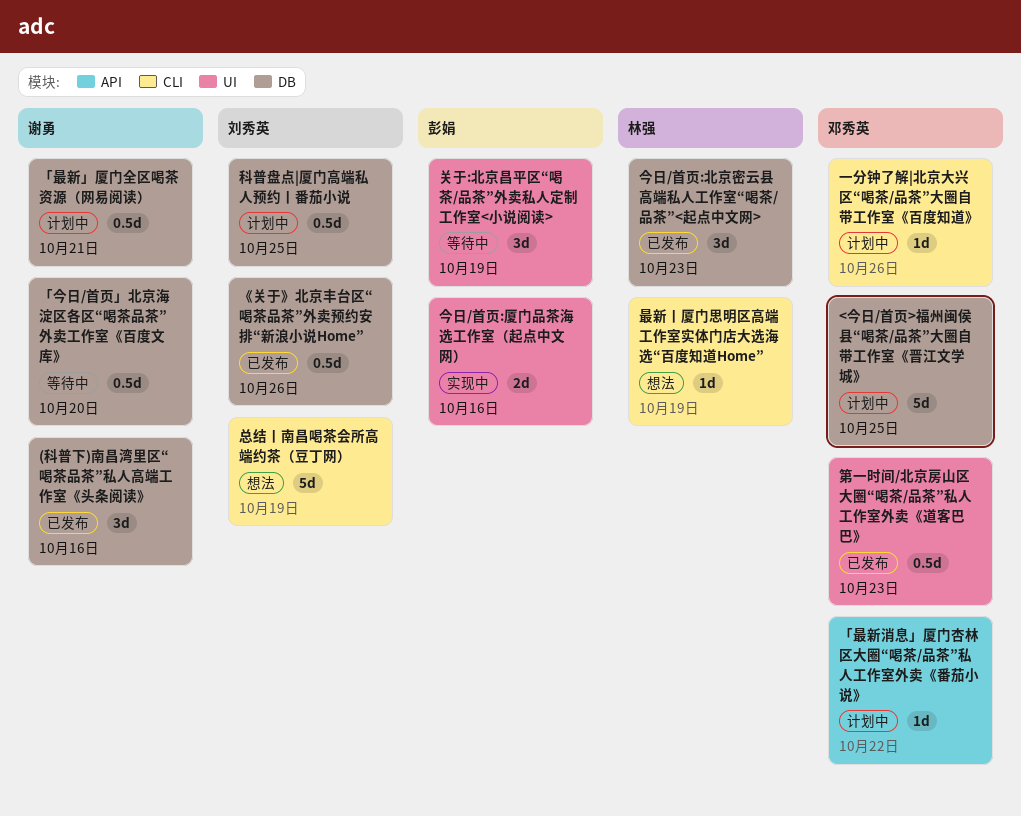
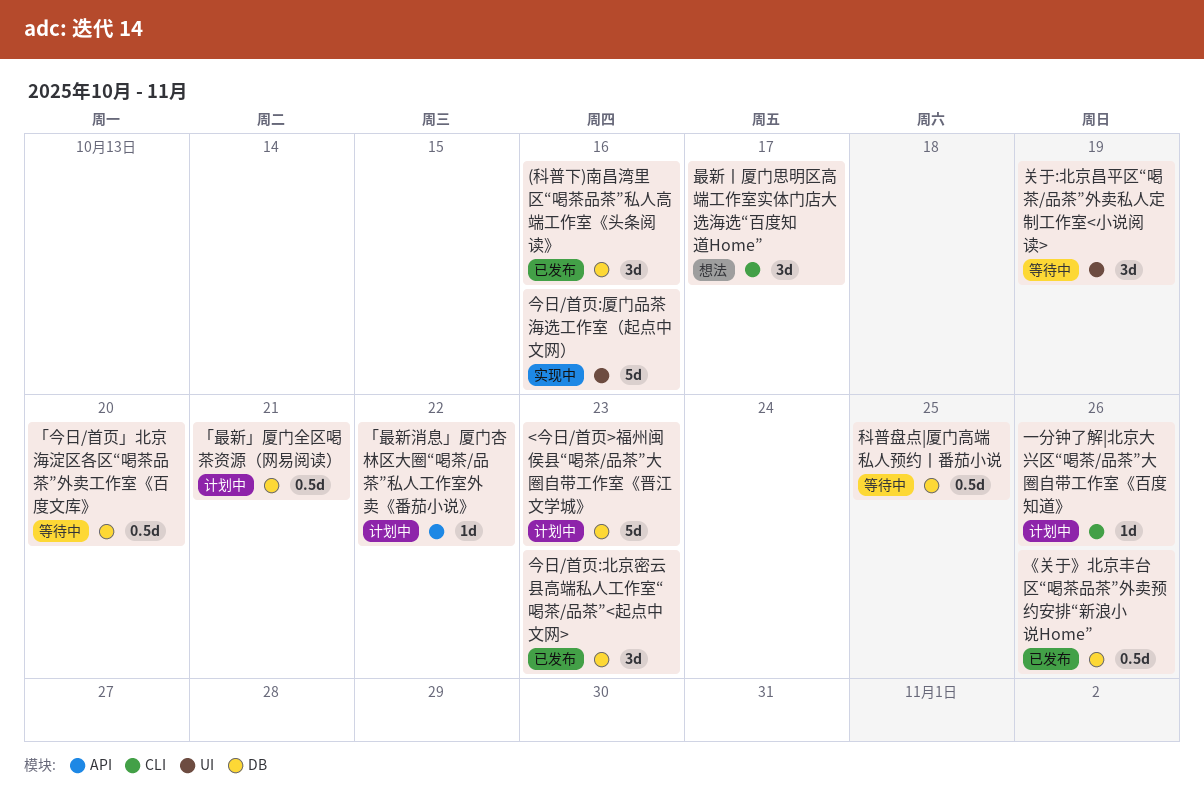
<今日/首页>福州闽侯县“喝茶/品茶”大圈自带工作室《晋江文学城》, due: Oct 25 -> Oct 23
今日/首页:厦门品茶海选工作室（起点中文网）, estimate: 2d -> 5d
总结丨南昌喝茶会所高端约茶（豆丁网）: present -> none
最新丨厦门思明区高端工作室实体门店大选海选“百度知道Home”, estimate: 1d -> 3d
最新丨厦门思明区高端工作室实体门店大选海选“百度知道Home”, due: Oct 19 -> Oct 17
科普盘点|厦门高端私人预约丨番茄小说, status: 计划中 -> 等待中
第一时间/北京房山区大圈“喝茶/品茶”私人工作室外卖《道客巴巴》: present -> none

